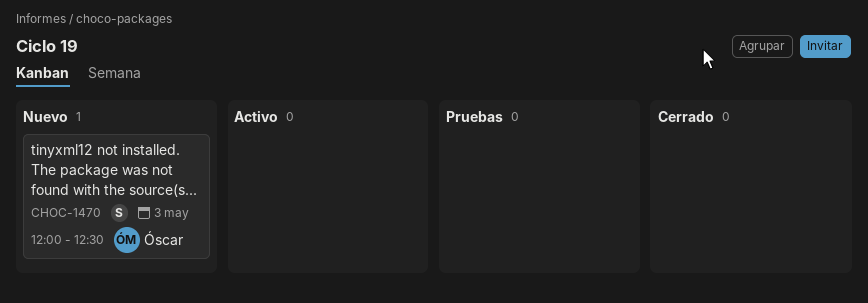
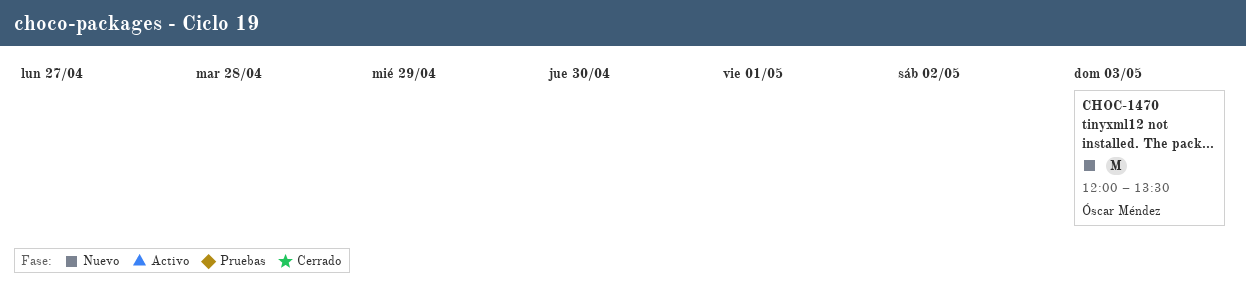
CHOC-1470, estimate: S -> M
CHOC-1470, ends: 12:30 -> 13:30

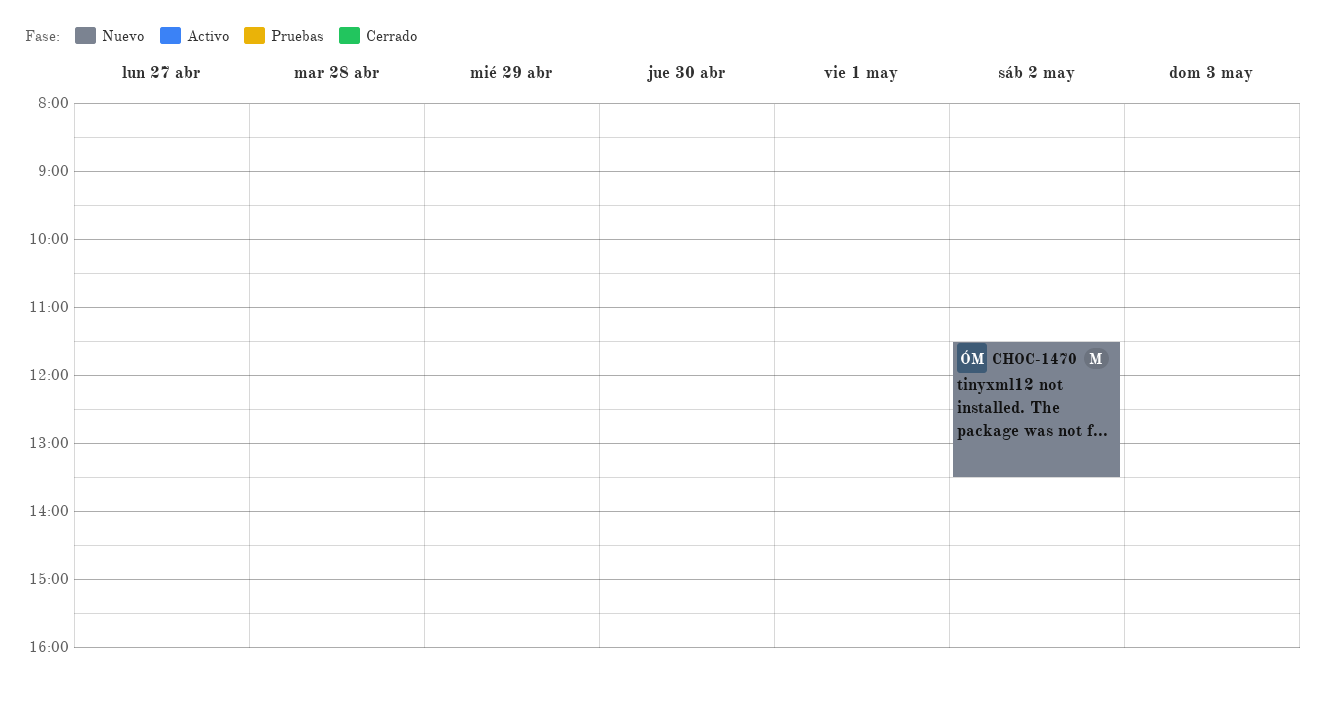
CHOC-1470, day: May 3 -> May 2
CHOC-1470, begins: 12:00 -> 11:30

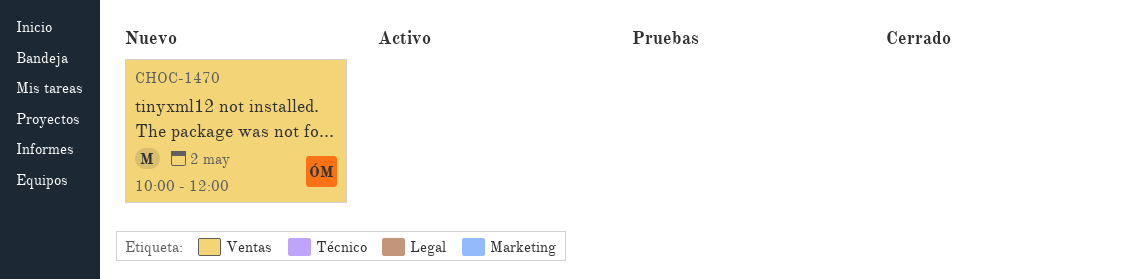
CHOC-1470, begins: 11:30 -> 10:00
CHOC-1470, ends: 13:30 -> 12:00

